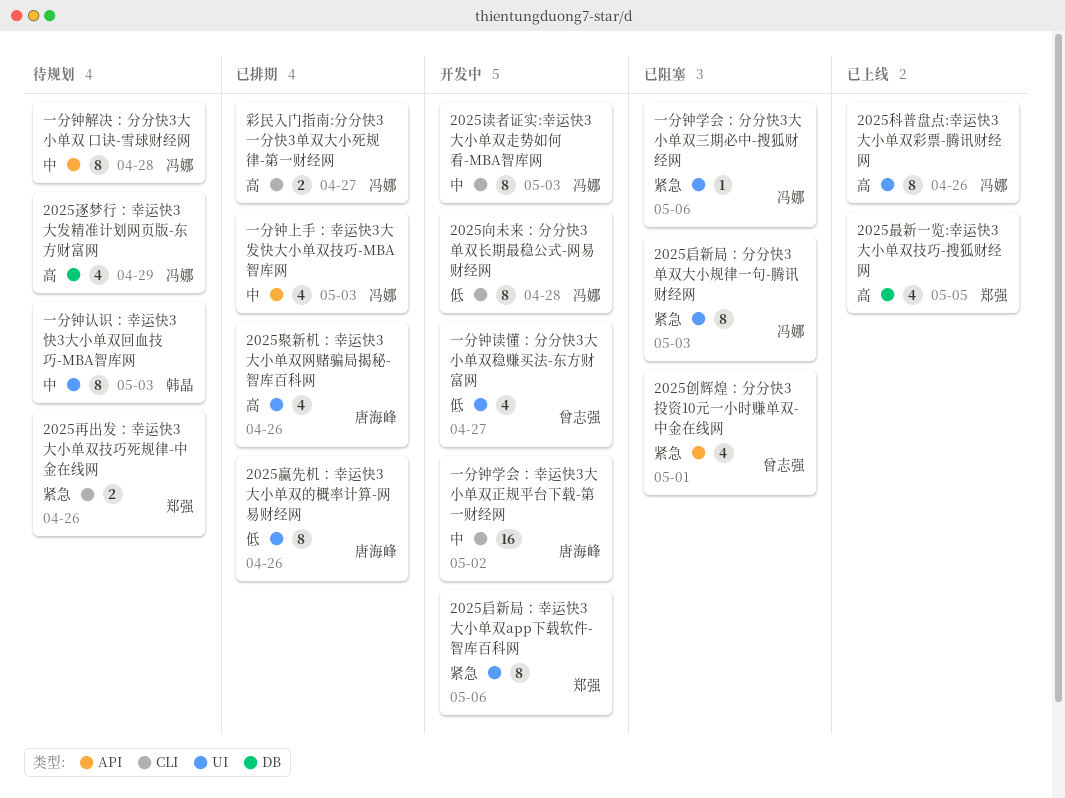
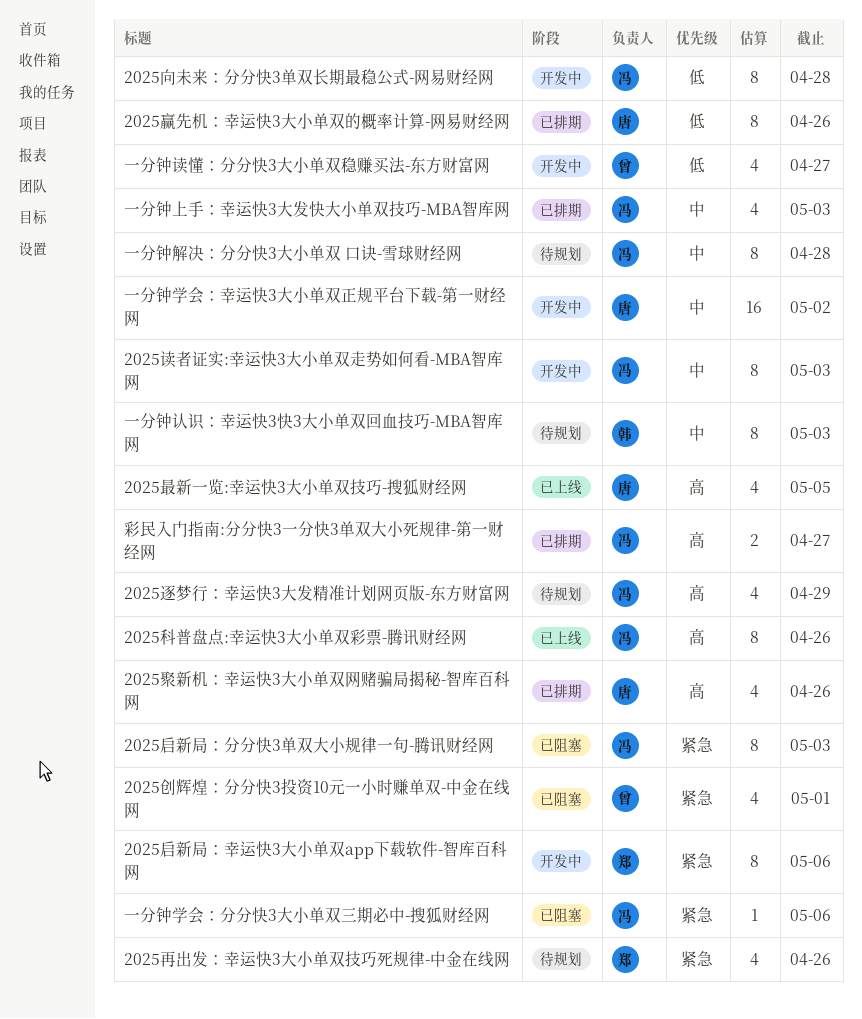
2025再出发：幸运快3大小单双技巧死规律-中金在线网, estimate: 2 -> 4
2025最新一览:幸运快3大小单双技巧-搜狐财经网, owner: 郑强 -> 唐海峰

